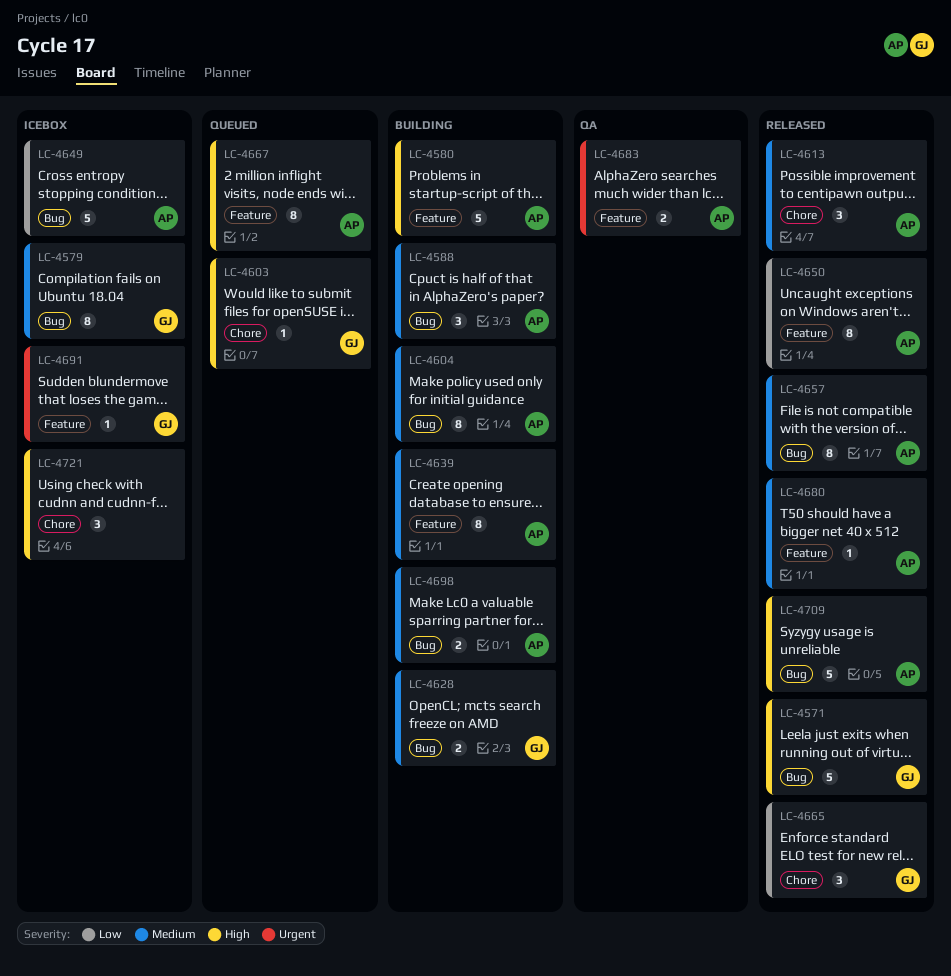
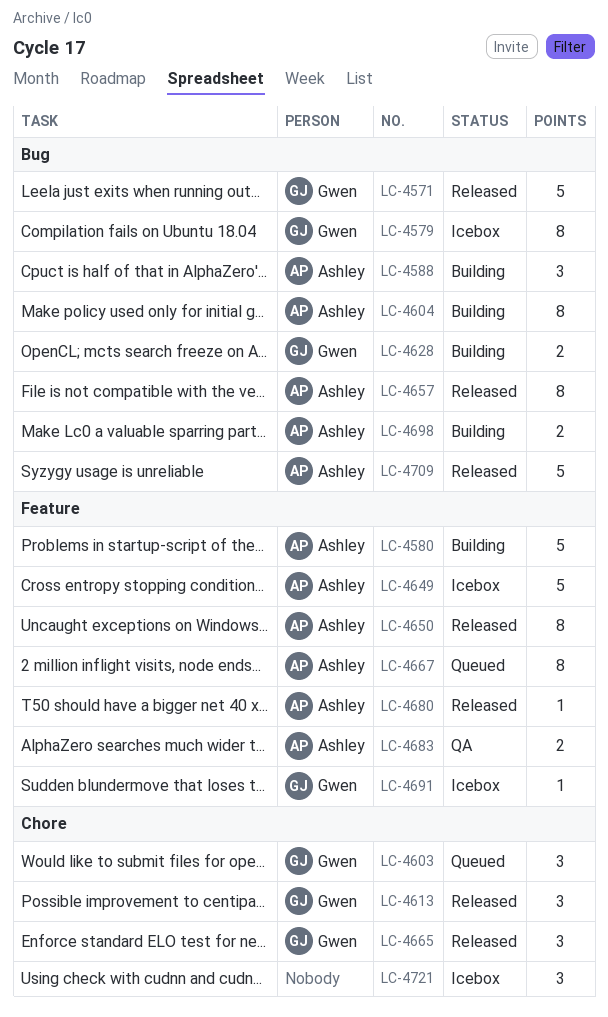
LC-4603, estimate: 1 -> 3
LC-4613, owner: Ashley -> Gwen
LC-4639: present -> none
LC-4649, label: Bug -> Feature

